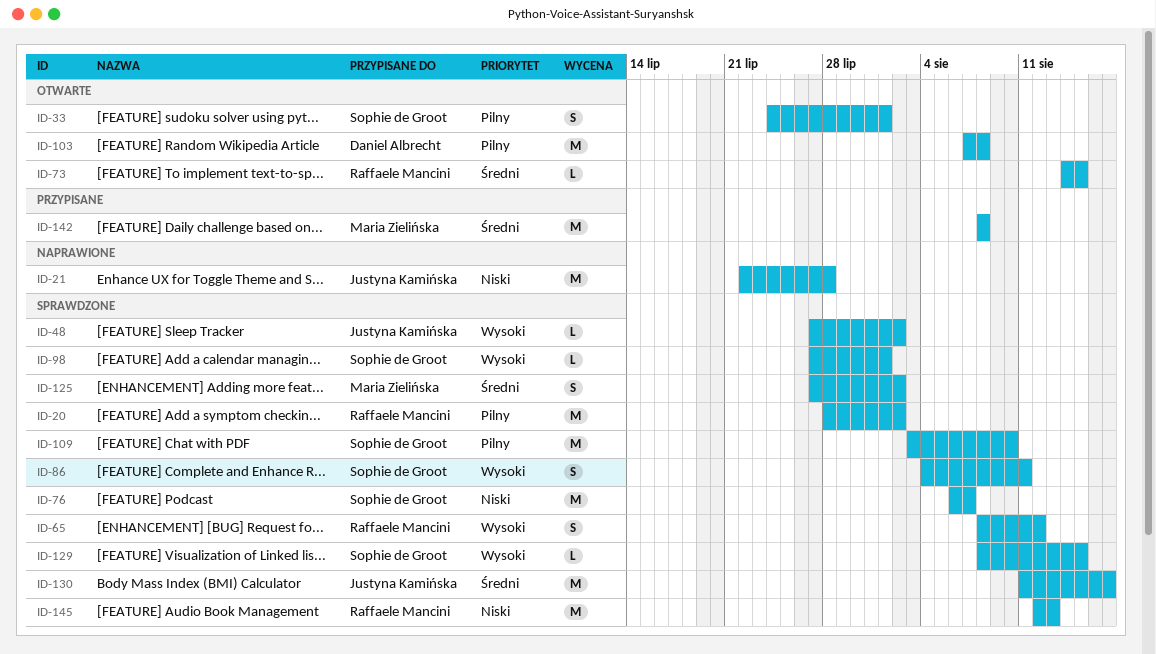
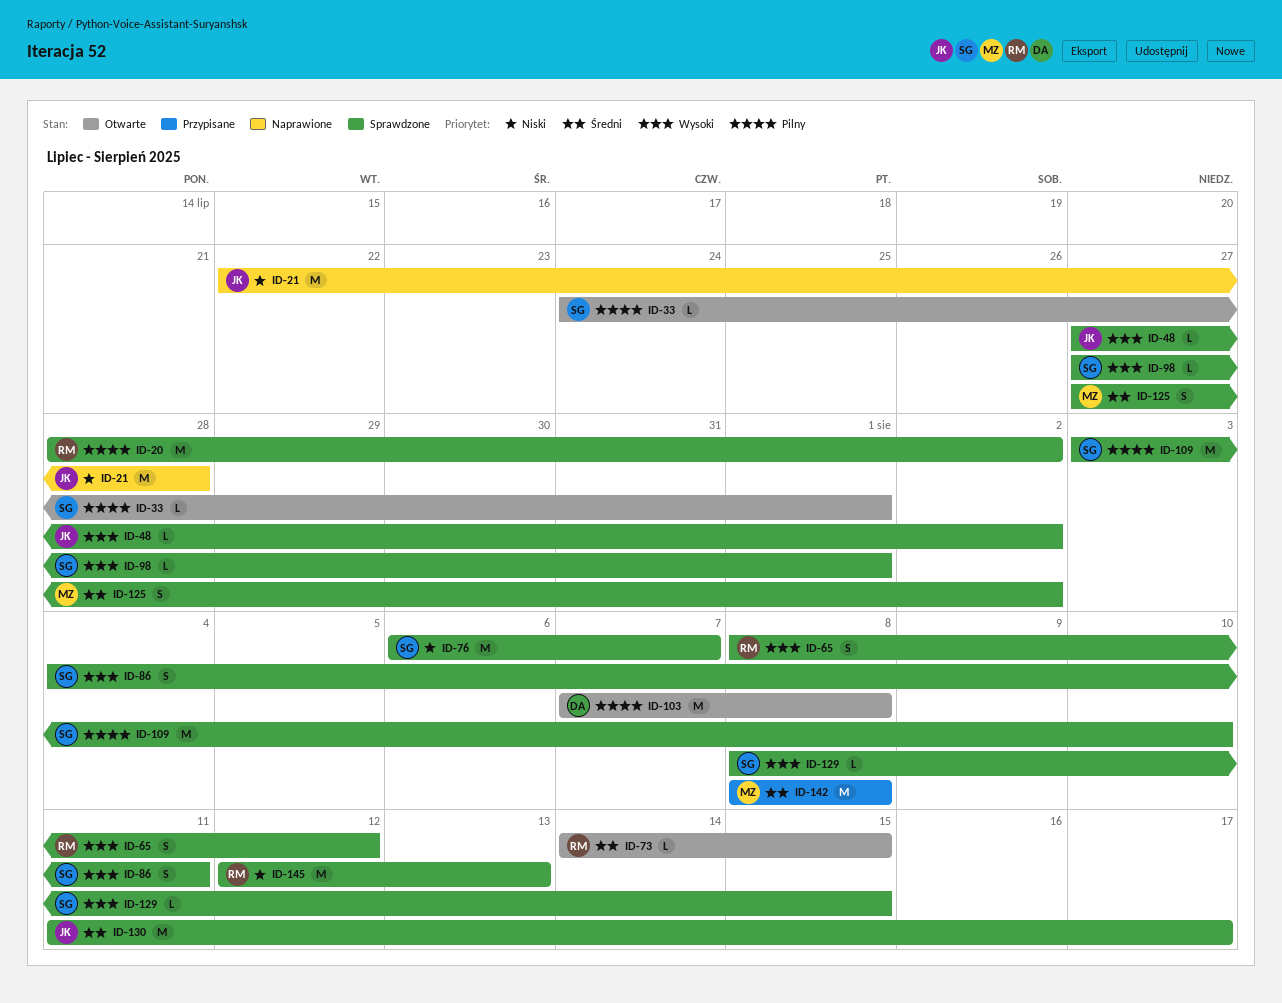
ID-33, estimate: S -> L

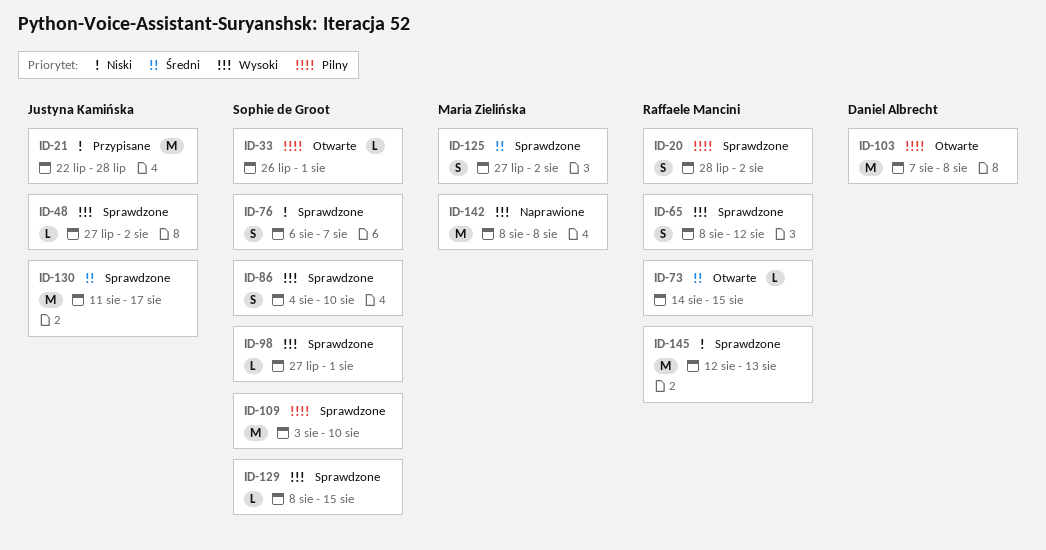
ID-20, estimate: M -> S
ID-21, status: Naprawione -> Przypisane
ID-33, start: Jul 24 -> Jul 26
ID-76, estimate: M -> S
ID-86, due: Aug 11 -> Aug 10
ID-142, status: Przypisane -> Naprawione
ID-142, priority: Średni -> Wysoki

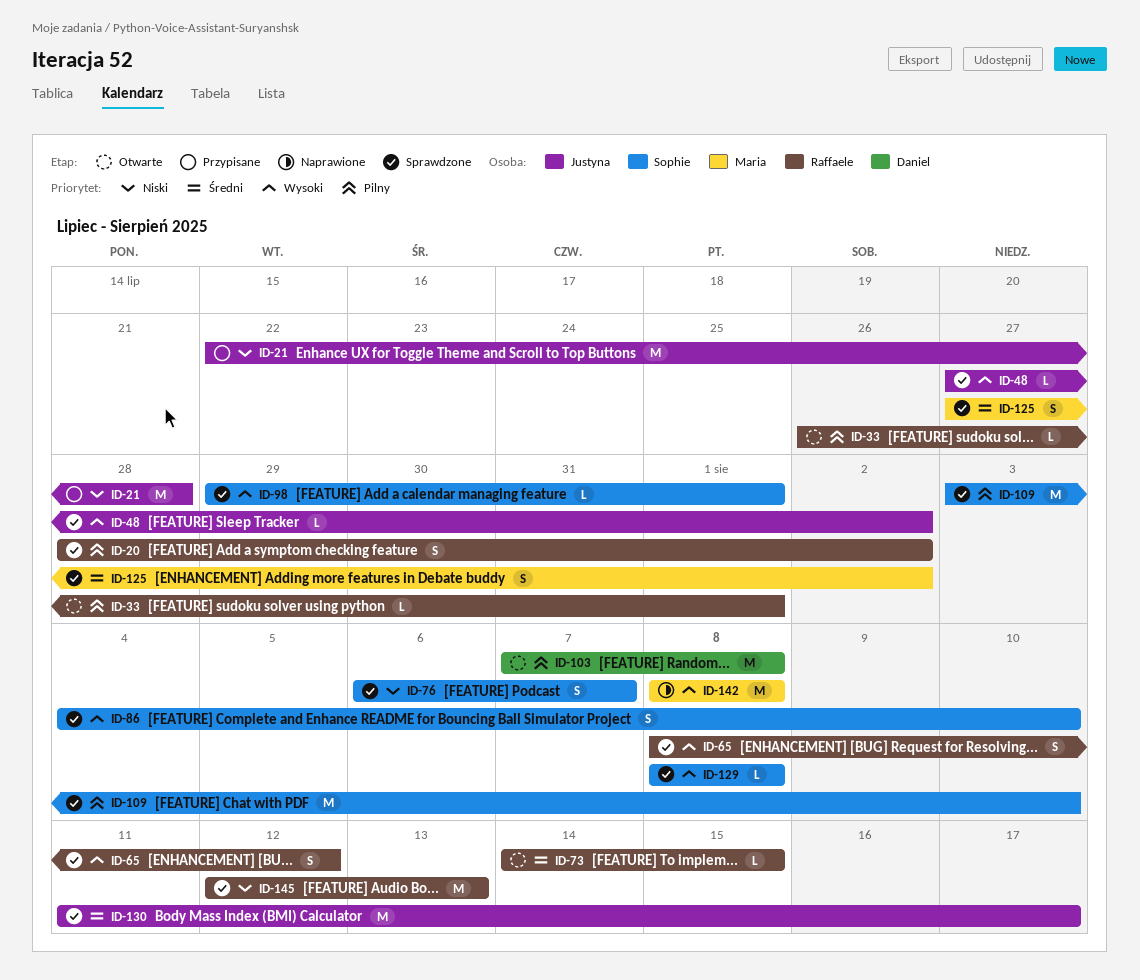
ID-33, owner: Sophie de Groot -> Raffaele Mancini
ID-98, start: Jul 27 -> Jul 29
ID-129, due: Aug 15 -> Aug 8

